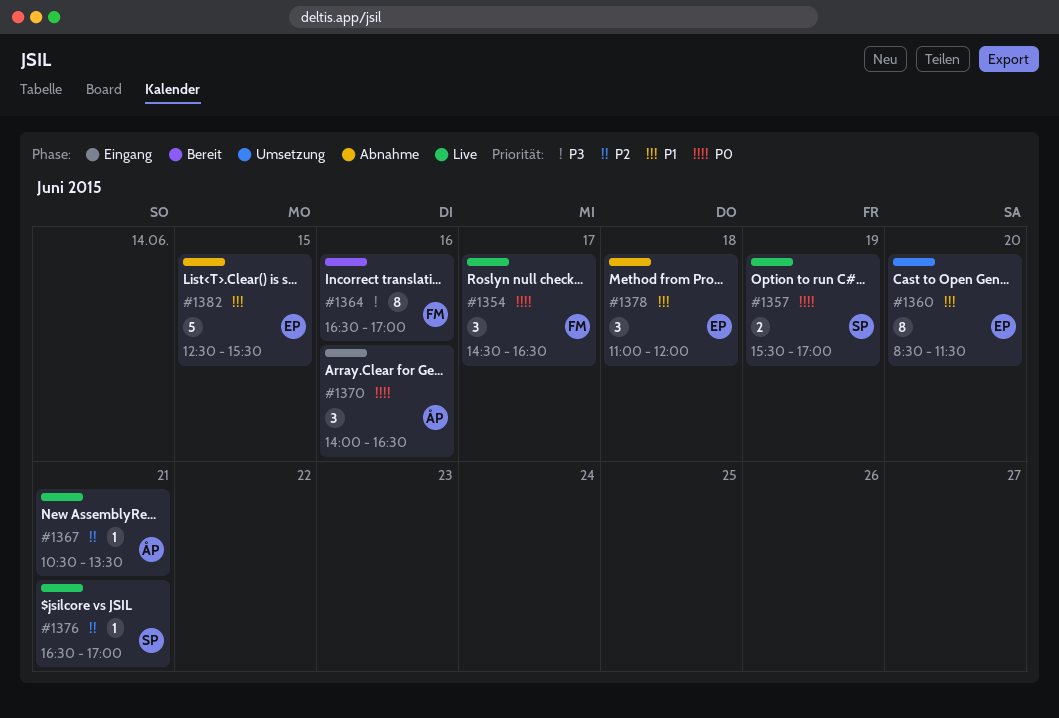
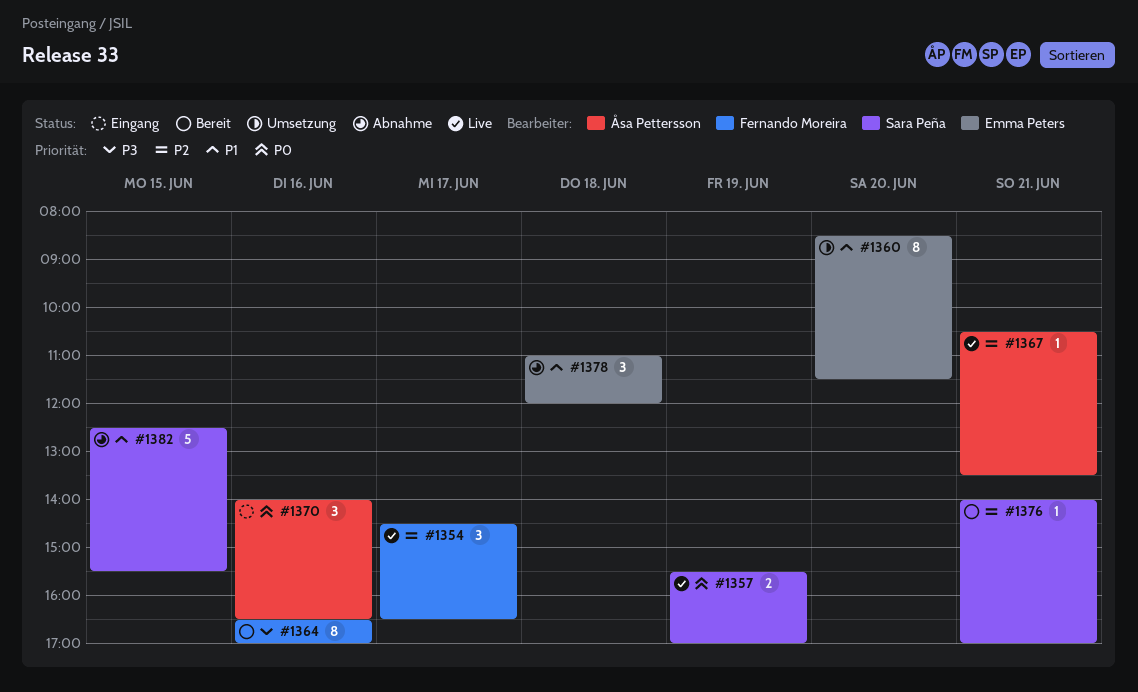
#1354, priority: P0 -> P2
#1376, status: Live -> Bereit
#1376, begins: 16:30 -> 14:00
#1382, owner: Emma Peters -> Sara Peña

